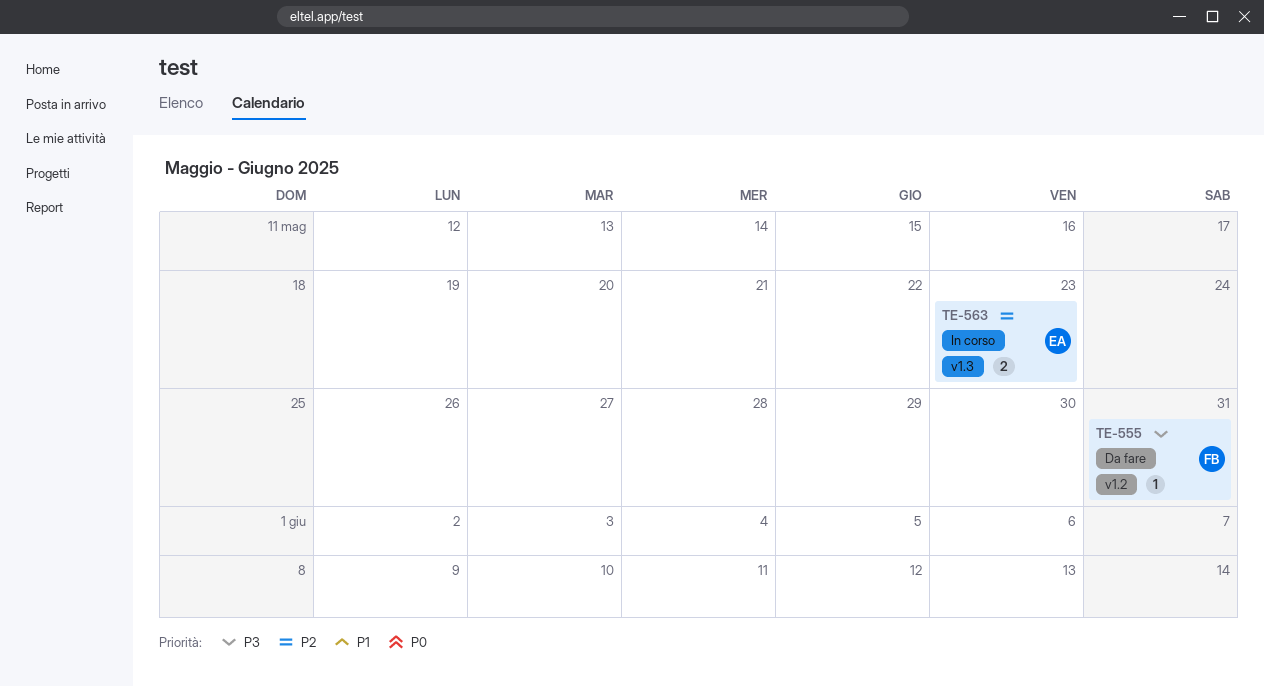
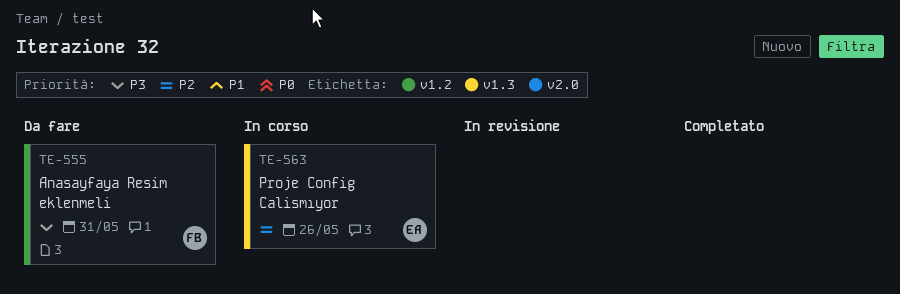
TE-563, due: May 23 -> May 26

